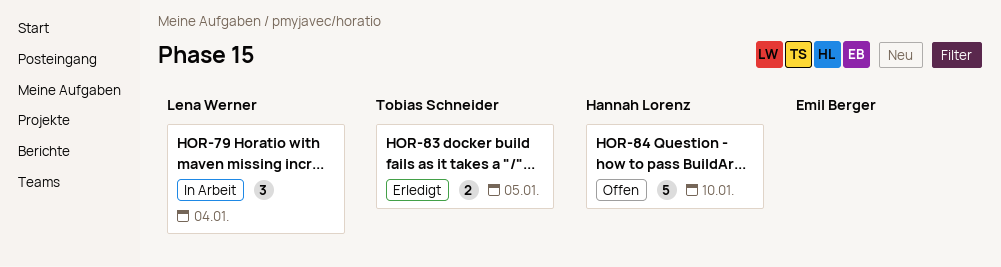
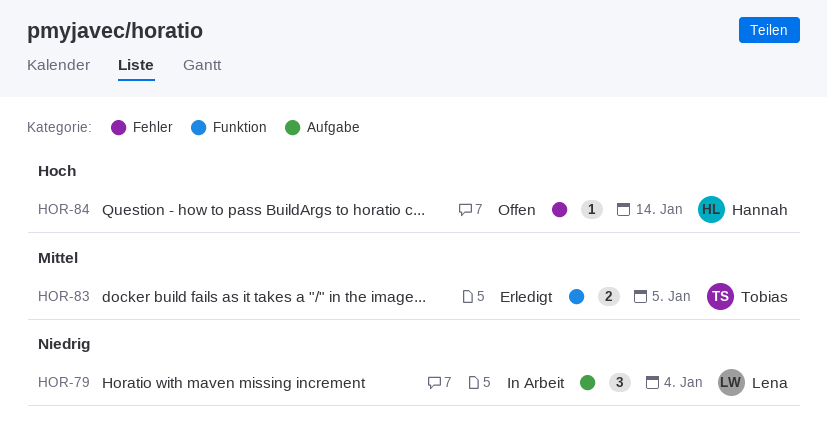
HOR-84, estimate: 5 -> 1
HOR-84, due: Jan 10 -> Jan 14

